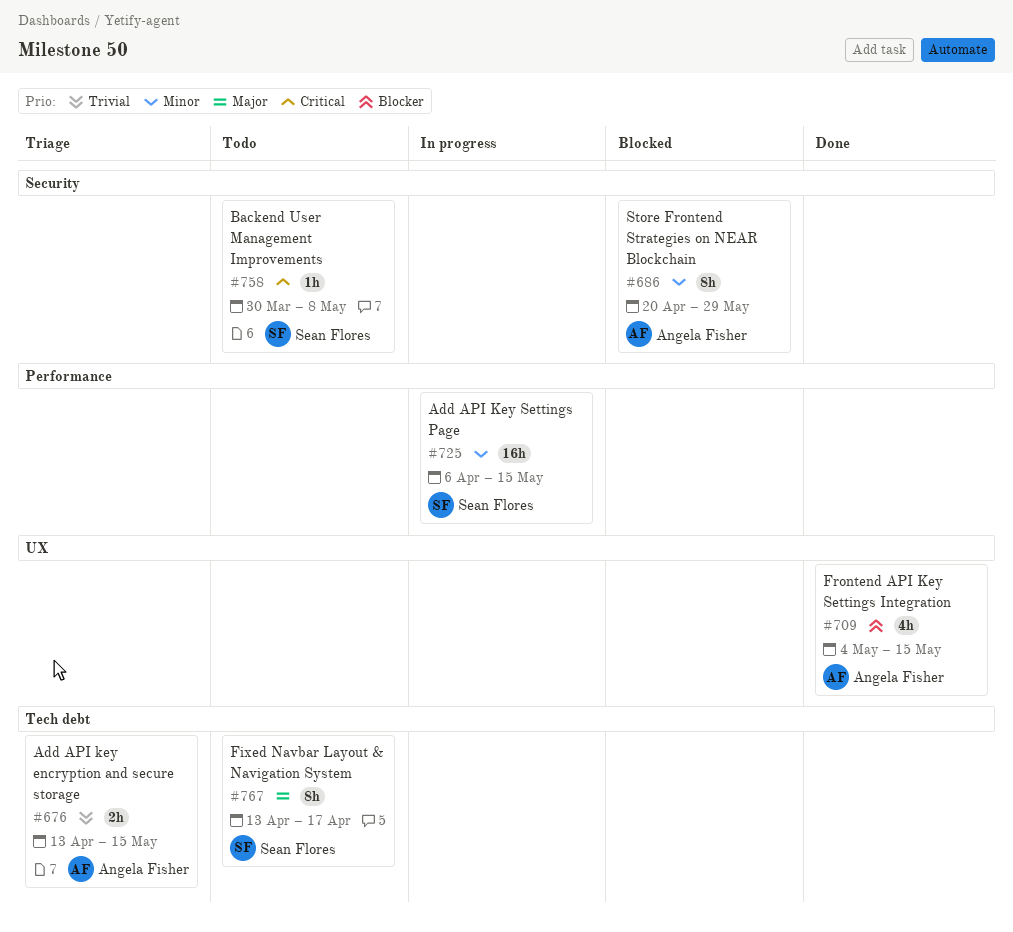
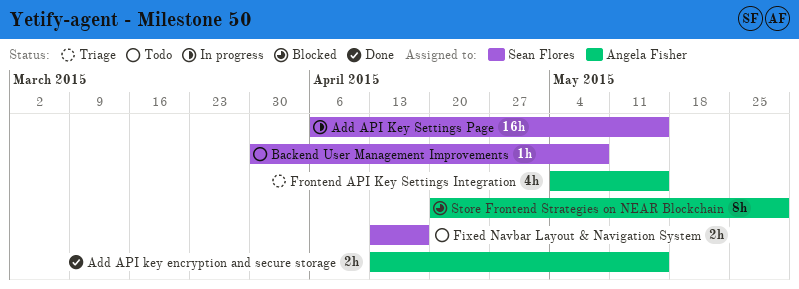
Add API key encryption and secure storage, status: Triage -> Done
Fixed Navbar Layout & Navigation System, estimate: 8h -> 2h
Frontend API Key Settings Integration, status: Done -> Triage

